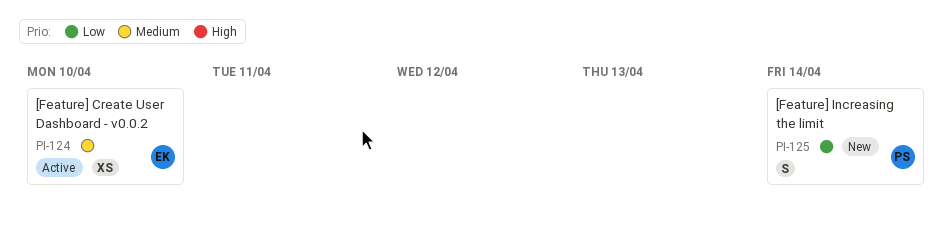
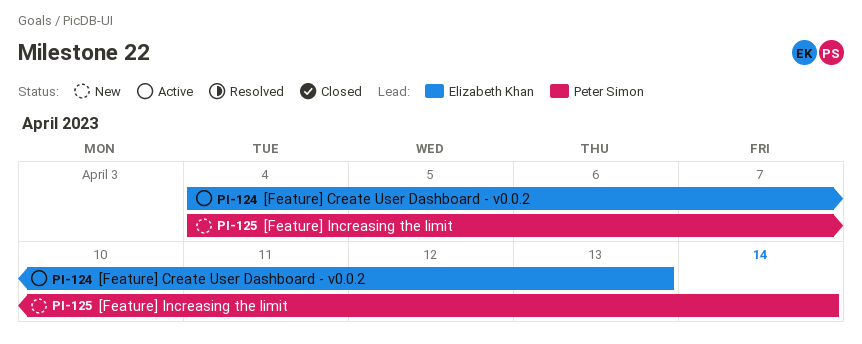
PI-124, due: Apr 10 -> Apr 13

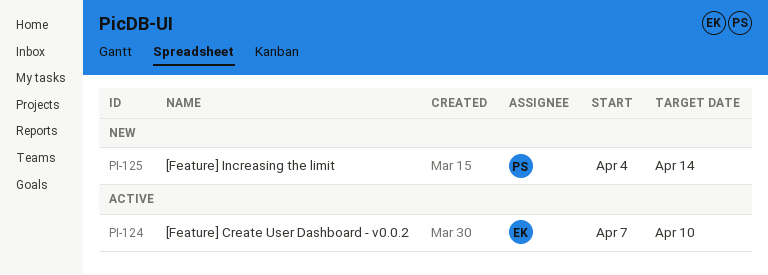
PI-124, start: Apr 4 -> Apr 7
PI-124, due: Apr 13 -> Apr 10

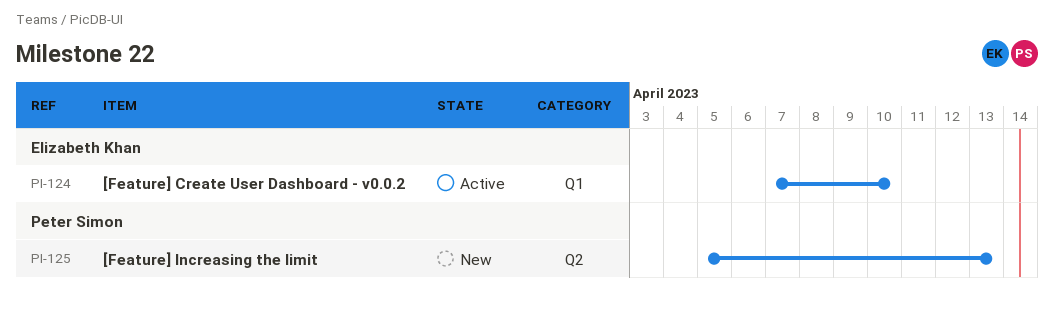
PI-125, start: Apr 4 -> Apr 5
PI-125, due: Apr 14 -> Apr 13

